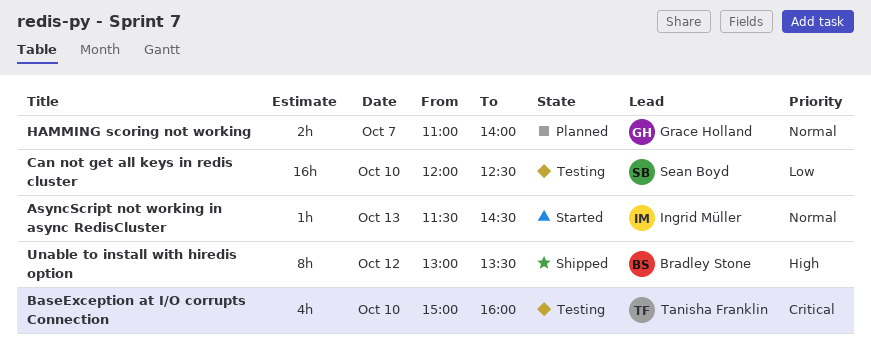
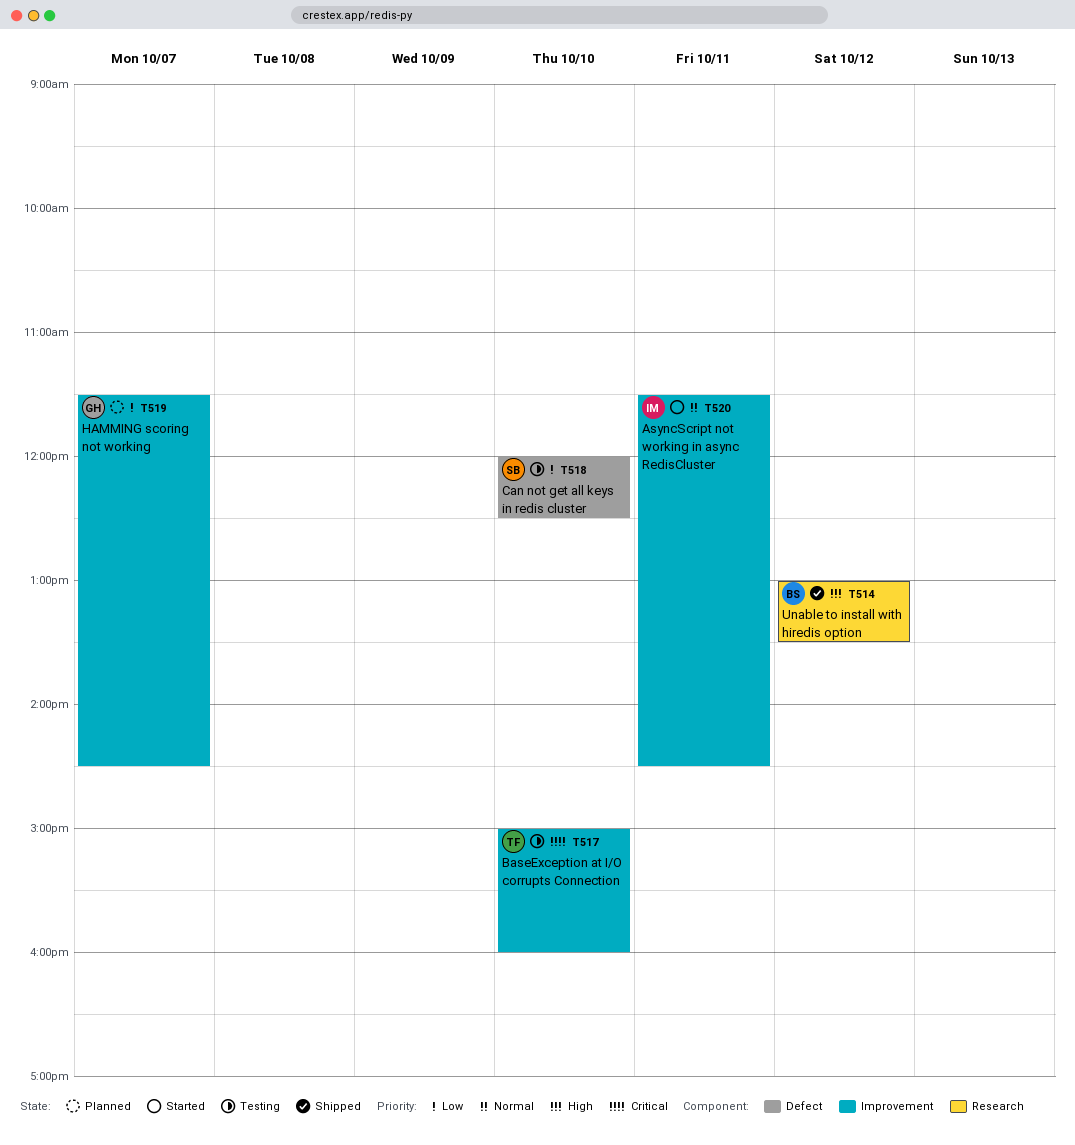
AsyncScript not working in async RedisCluster, day: Oct 13 -> Oct 11
HAMMING scoring not working, priority: Normal -> Low
HAMMING scoring not working, begins: 11:00 -> 11:30
HAMMING scoring not working, ends: 14:00 -> 14:30

